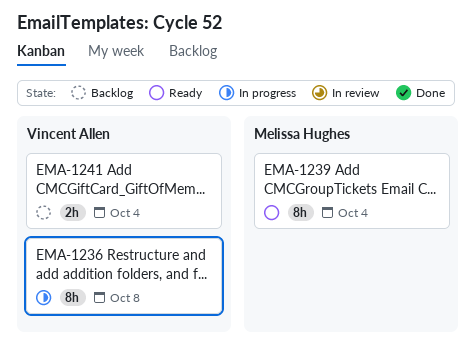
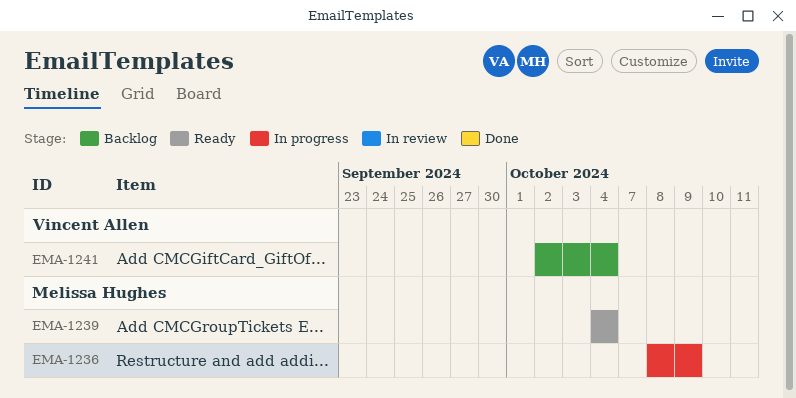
EMA-1236, owner: Vincent Allen -> Melissa Hughes
EMA-1236, due: Oct 8 -> Oct 9

